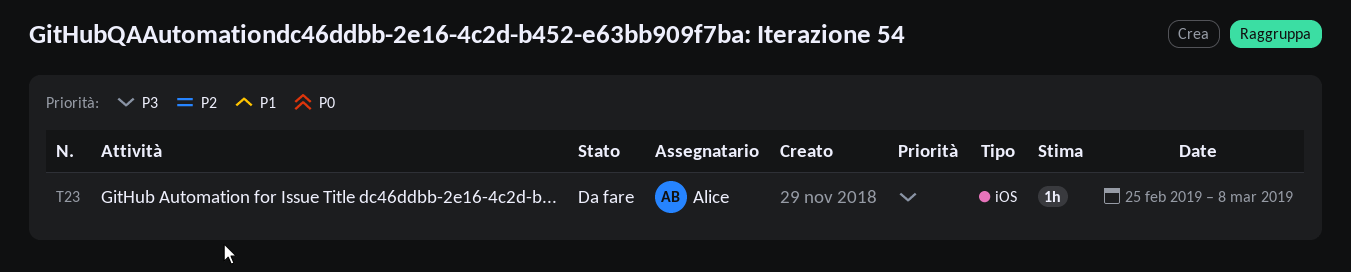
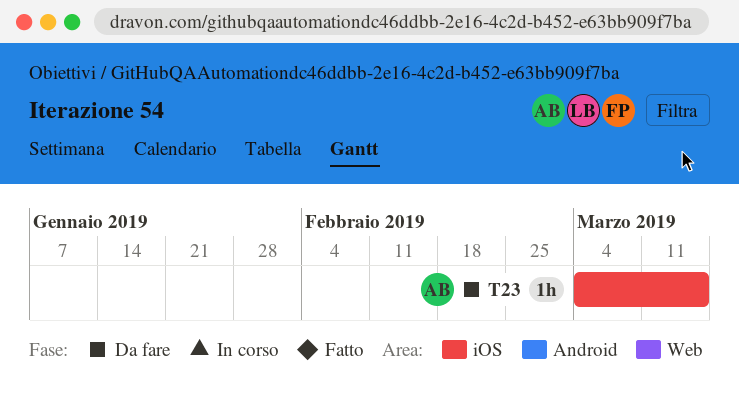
T23, start: Feb 25 -> Mar 4
T23, due: Mar 8 -> Mar 15

